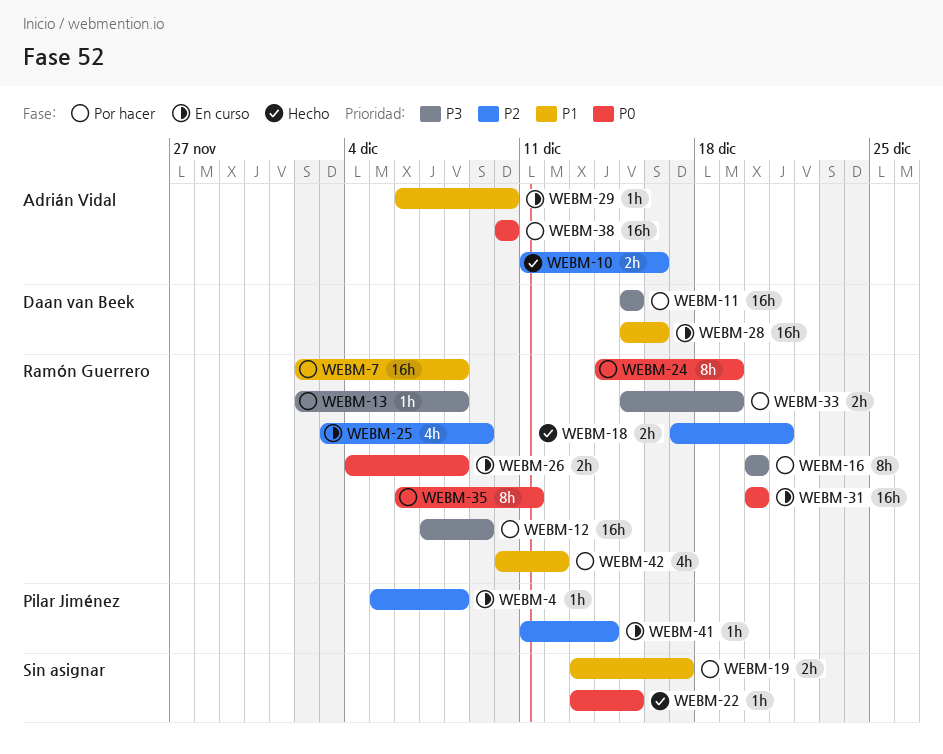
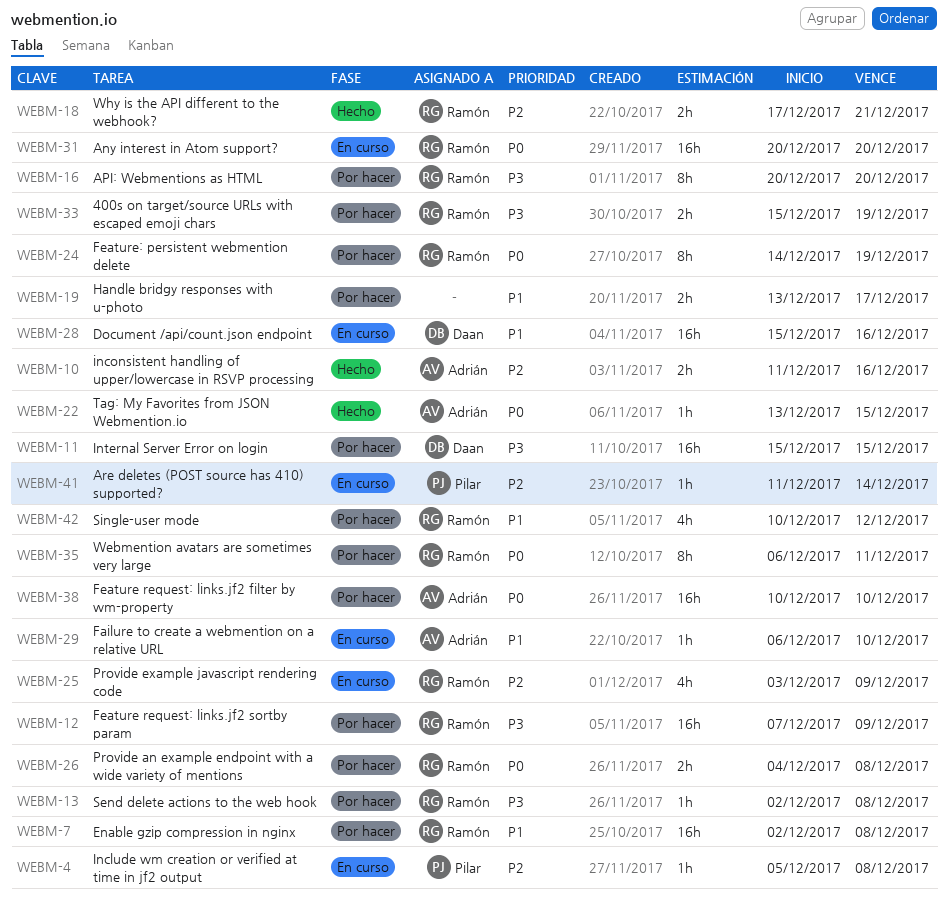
WEBM-22, owner: none -> Adrián Vidal
WEBM-26, status: En curso -> Por hacer

